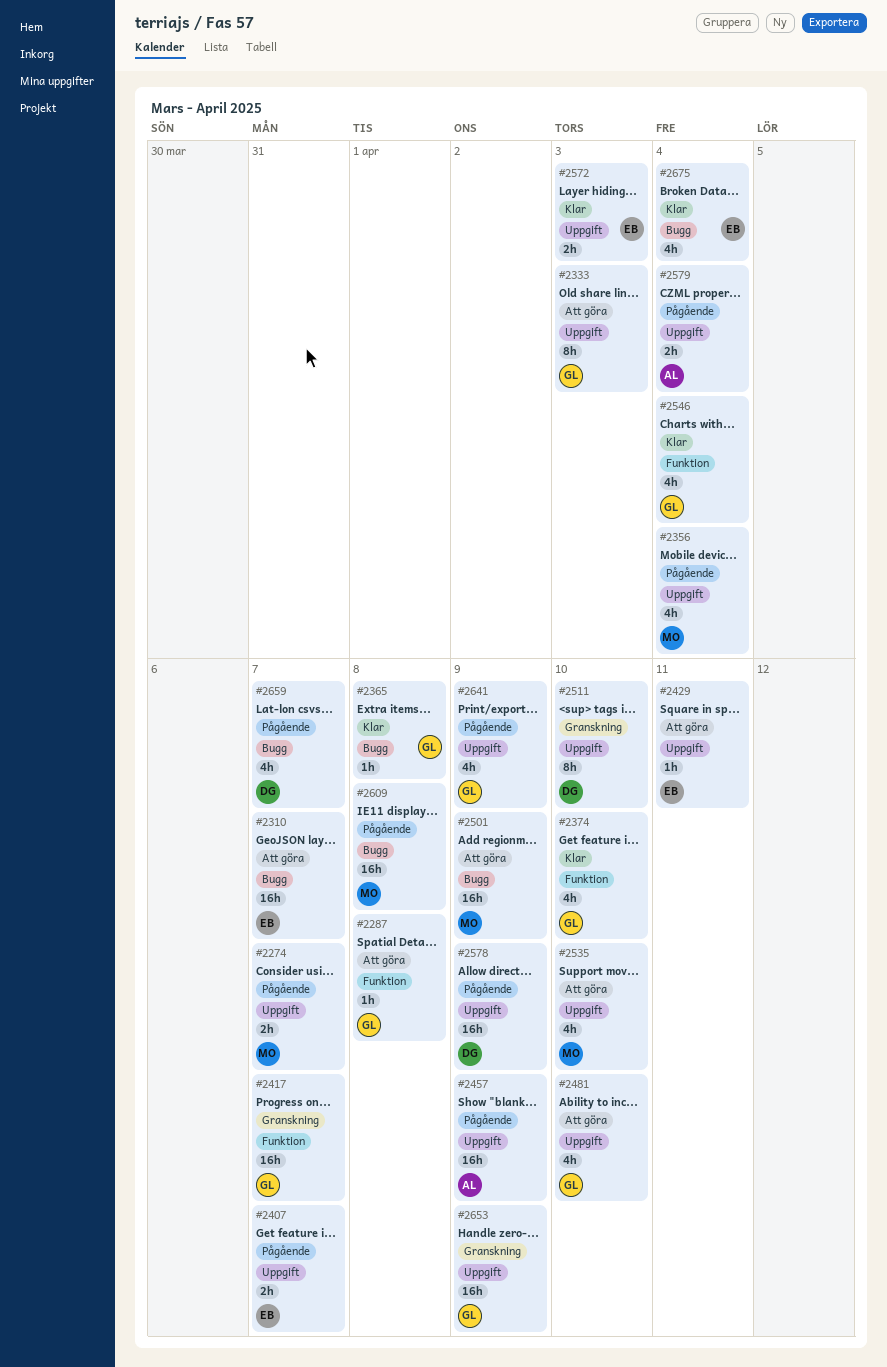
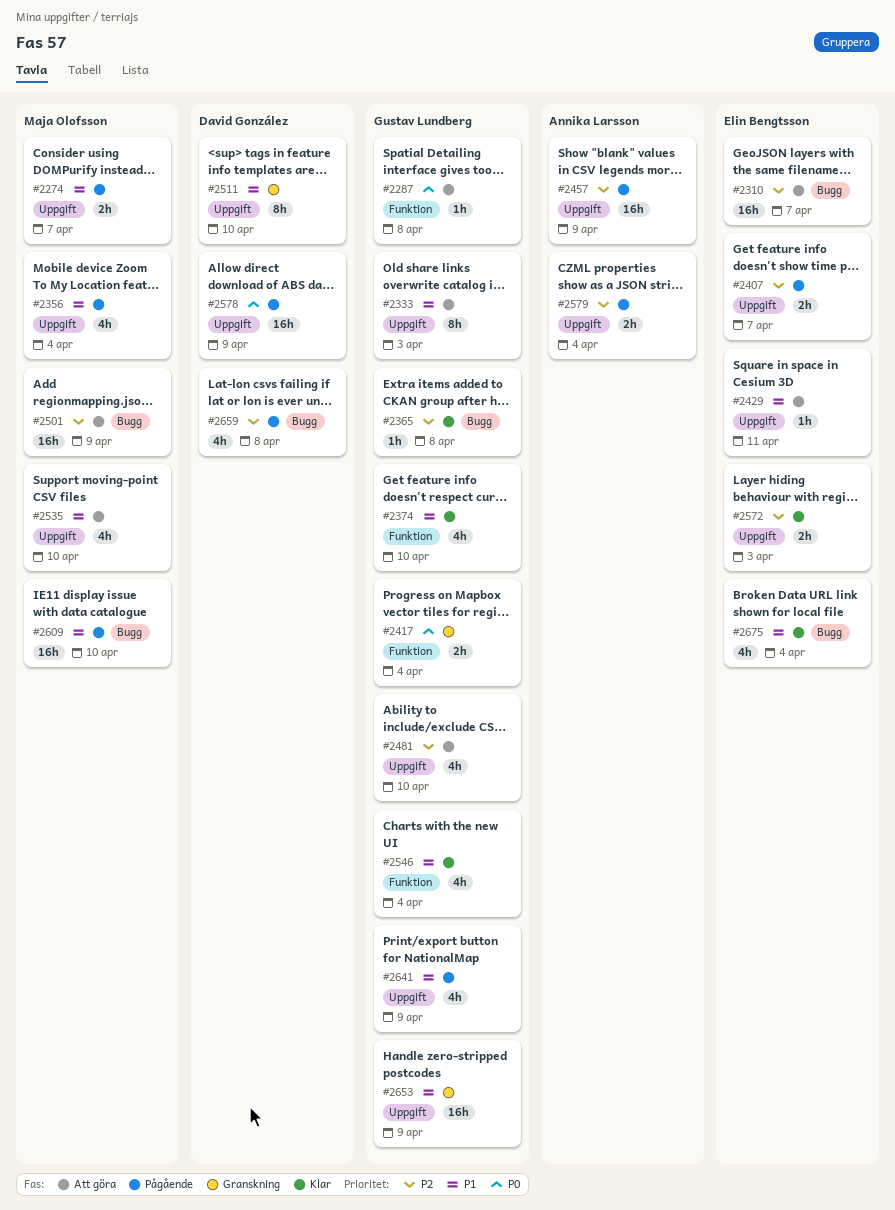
#2417, estimate: 16h -> 2h
#2417, due: Apr 7 -> Apr 4
#2609, due: Apr 8 -> Apr 10
#2659, due: Apr 7 -> Apr 8

